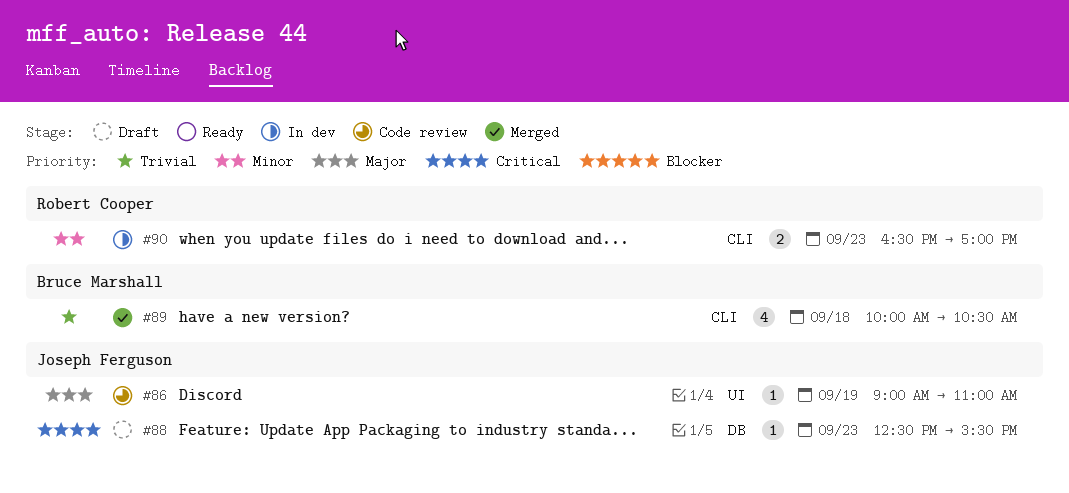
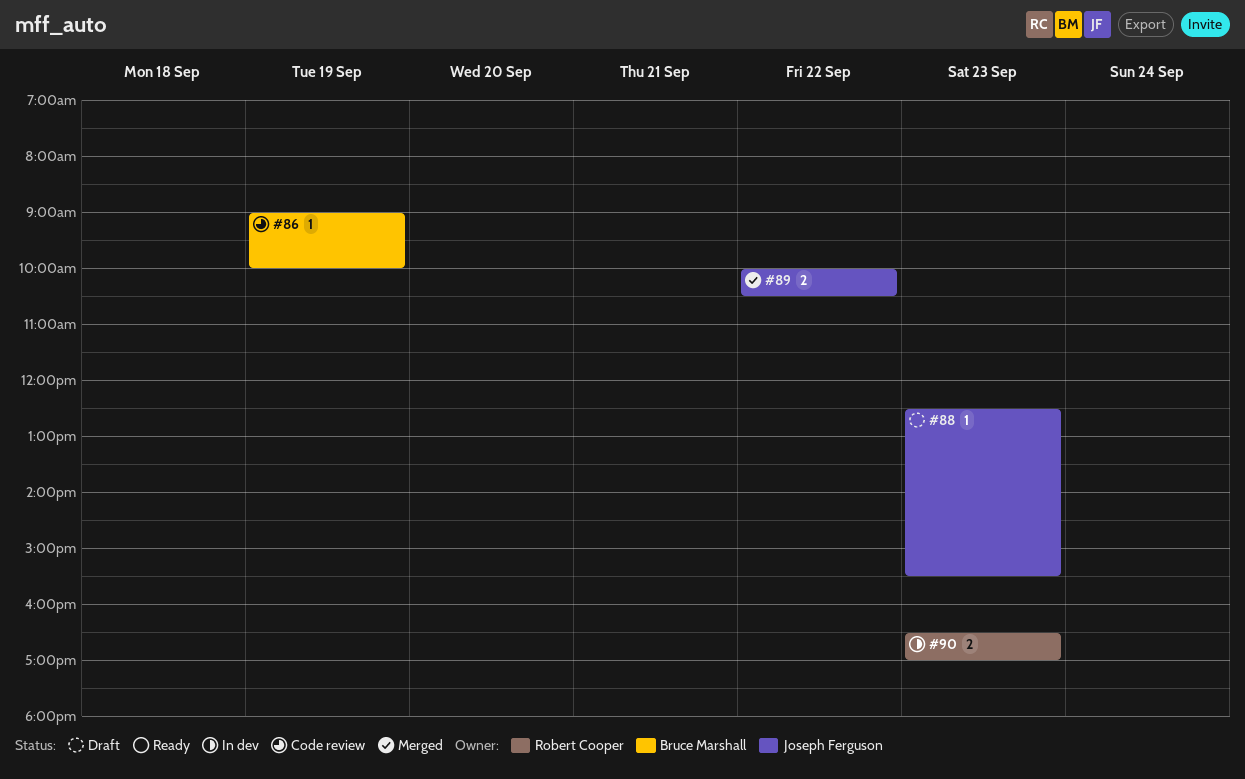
#86, owner: Joseph Ferguson -> Bruce Marshall
#86, ends: 11:00 -> 10:00
#89, owner: Bruce Marshall -> Joseph Ferguson
#89, estimate: 4 -> 2
#89, day: Sep 18 -> Sep 22

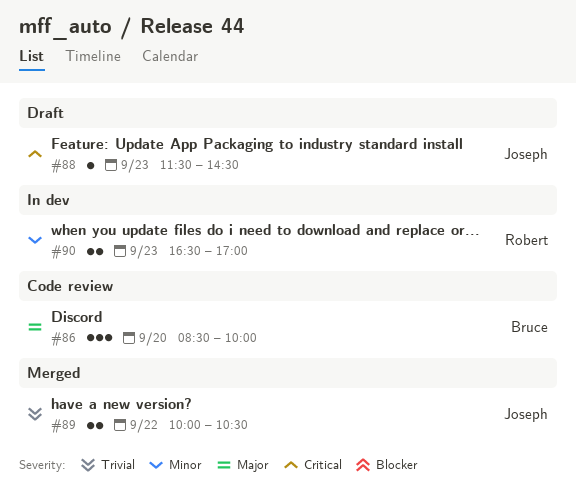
#86, estimate: 1 -> 3
#86, day: Sep 19 -> Sep 20
#86, begins: 09:00 -> 08:30
#88, begins: 12:30 -> 11:30
#88, ends: 15:30 -> 14:30

